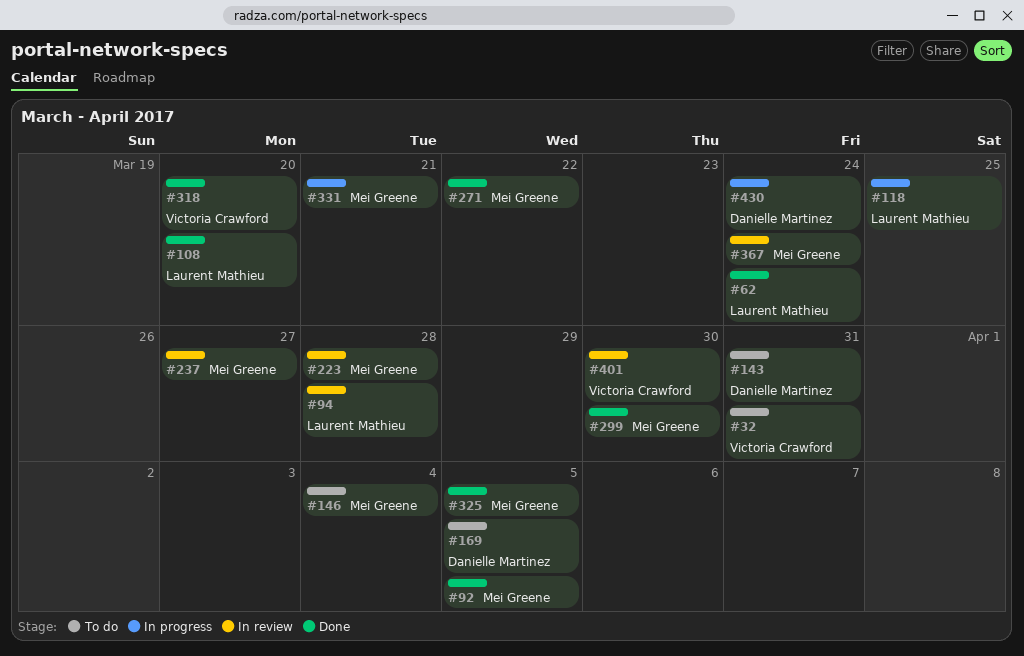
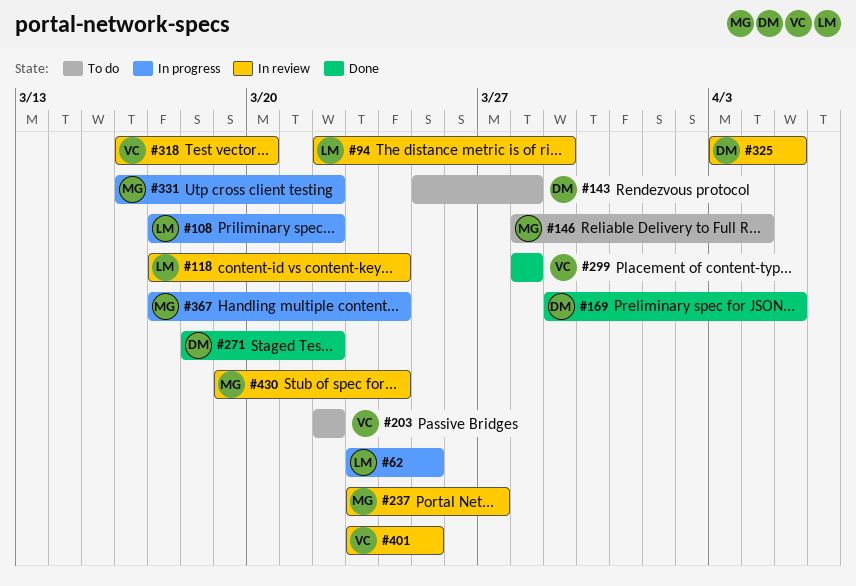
#32: present -> none
#62, status: Done -> In progress
#62, due: Mar 24 -> Mar 25
#92: present -> none
#94, due: Mar 28 -> Mar 29
#108, status: Done -> In progress
#108, due: Mar 20 -> Mar 22
#118, status: In progress -> In review
#118, due: Mar 25 -> Mar 24
#143, due: Mar 31 -> Mar 28
#169, status: To do -> Done
#203: none -> present
#223: present -> none
#271, owner: Mei Greene -> Danielle Martinez
#299, owner: Mei Greene -> Victoria Crawford
#299, due: Mar 30 -> Mar 28
#318, status: Done -> In review
#325, status: Done -> In review
#325, owner: Mei Greene -> Danielle Martinez
#331, due: Mar 21 -> Mar 22
#367, status: In review -> In progress
#401, due: Mar 30 -> Mar 25
#430, status: In progress -> In review
#430, owner: Danielle Martinez -> Mei Greene

